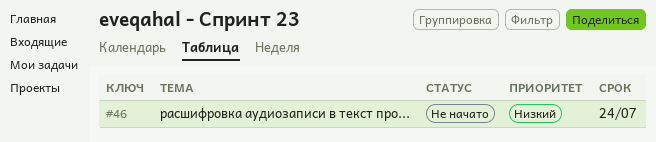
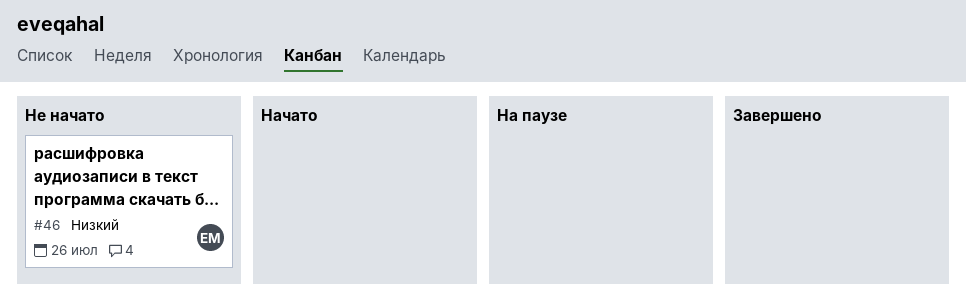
#46, due: Jul 24 -> Jul 26

